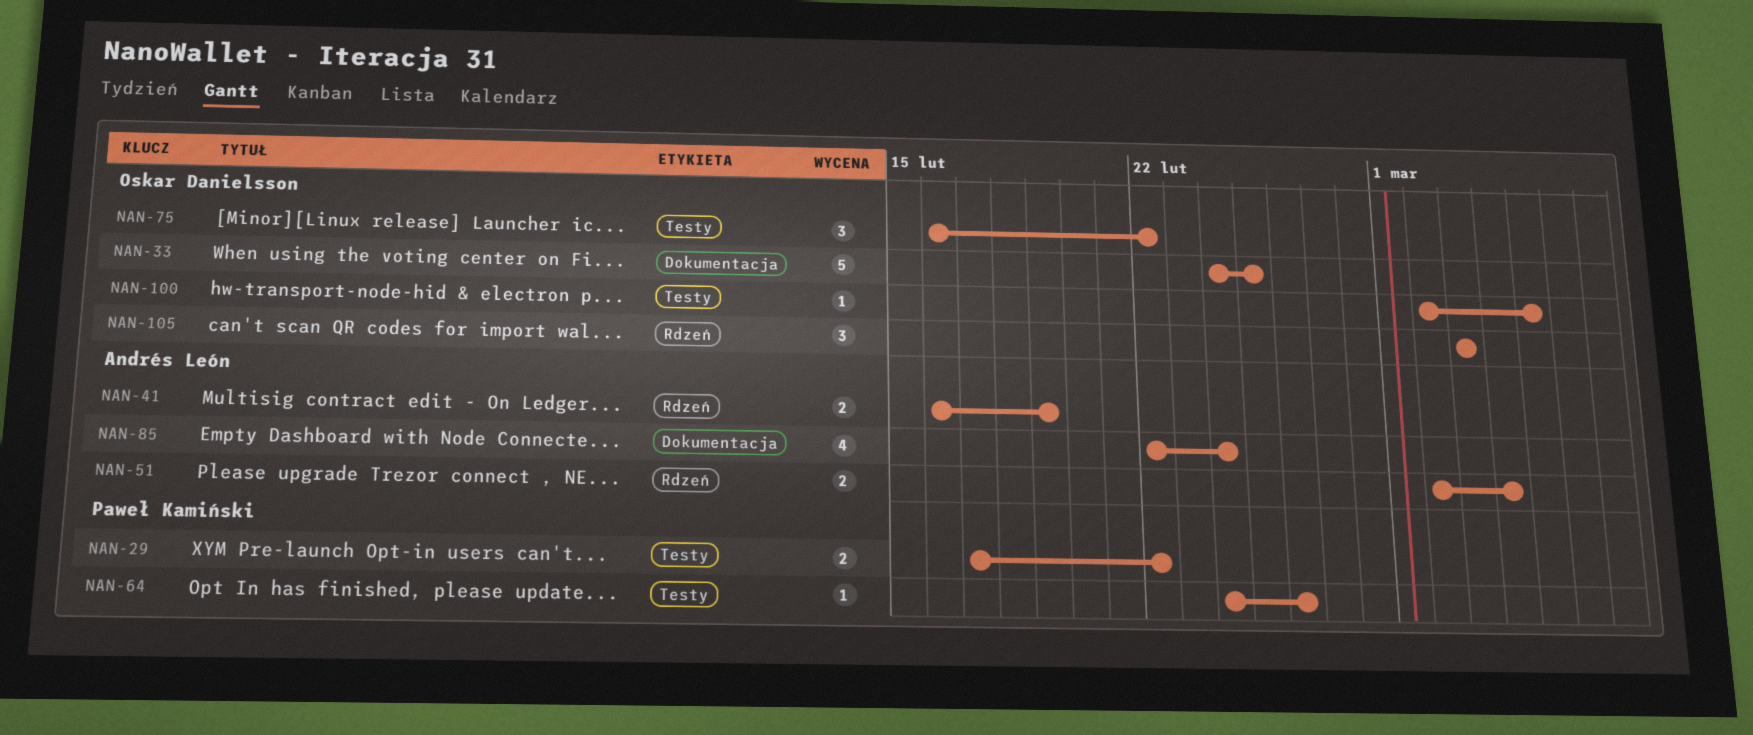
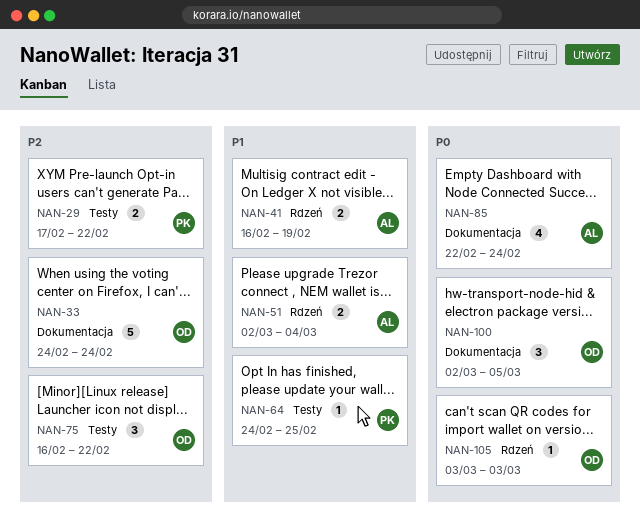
NAN-33, due: Feb 25 -> Feb 24
NAN-64, due: Feb 26 -> Feb 25
NAN-100, label: Testy -> Dokumentacja
NAN-100, estimate: 1 -> 3
NAN-105, estimate: 3 -> 1

